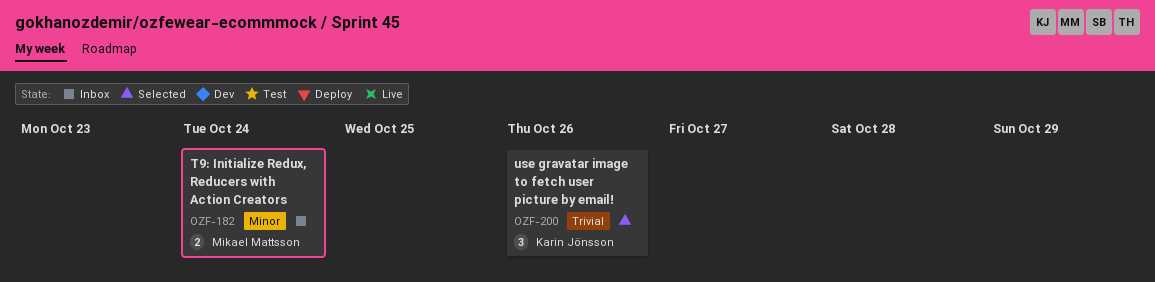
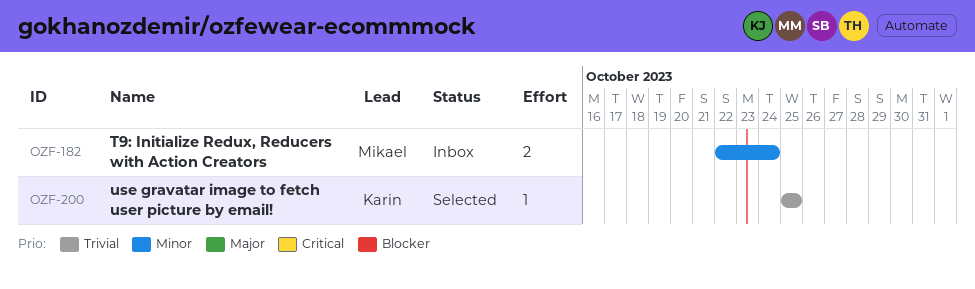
OZF-200, estimate: 3 -> 1
OZF-200, due: Oct 26 -> Oct 25

